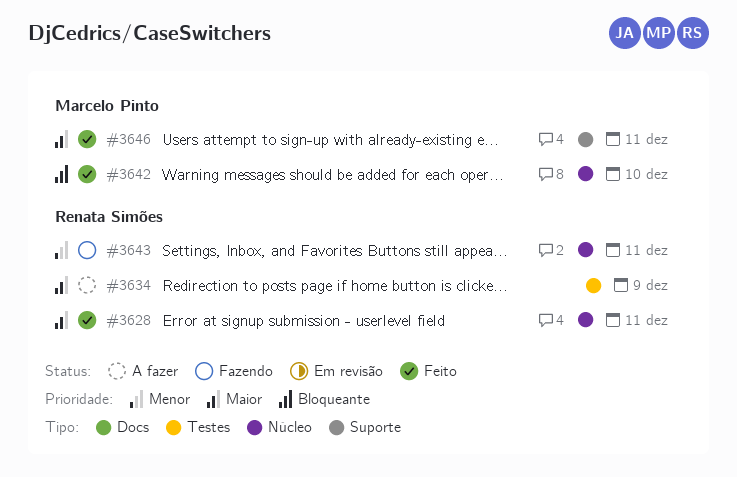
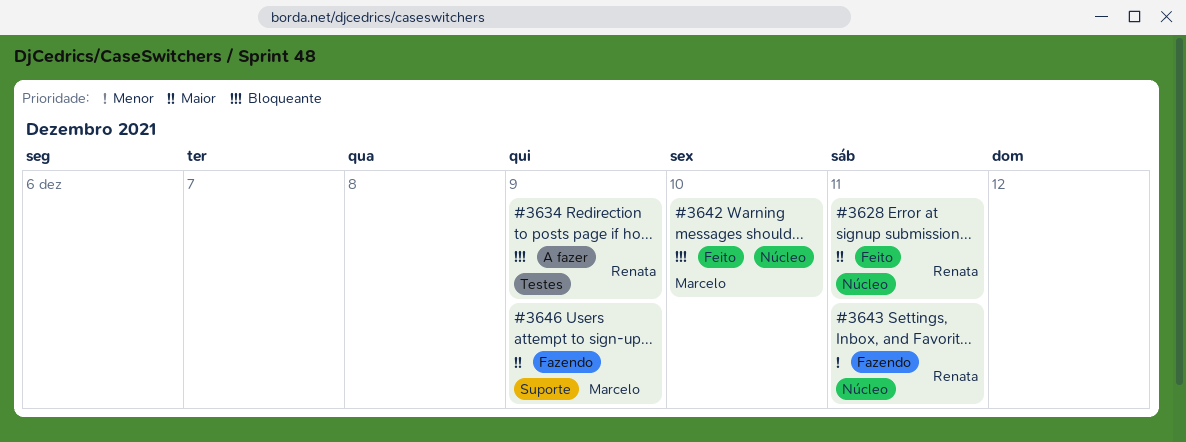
#3634, priority: Maior -> Bloqueante
#3646, status: Feito -> Fazendo
#3646, due: Dec 11 -> Dec 9

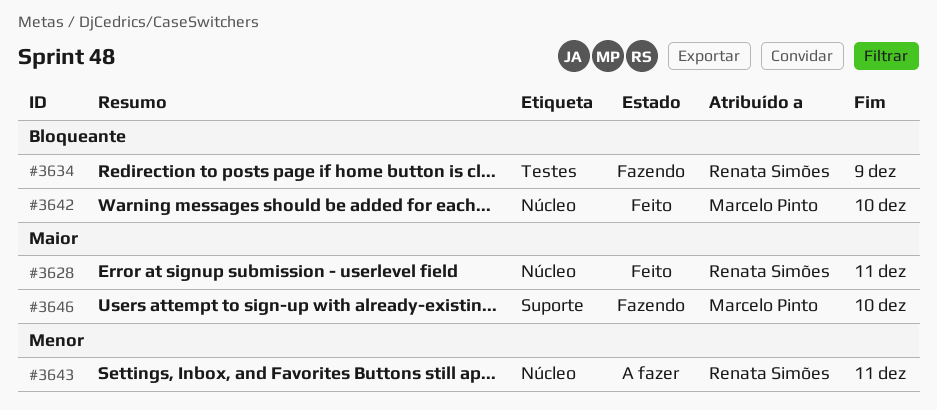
#3634, status: A fazer -> Fazendo
#3643, status: Fazendo -> A fazer
#3646, due: Dec 9 -> Dec 10

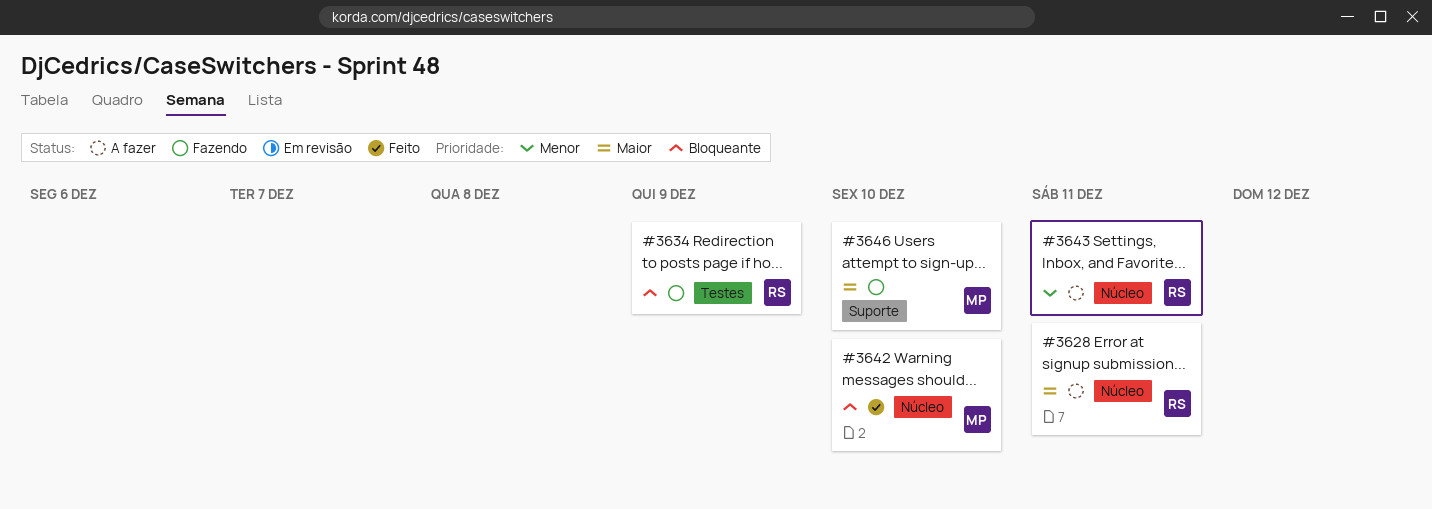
#3628, status: Feito -> A fazer

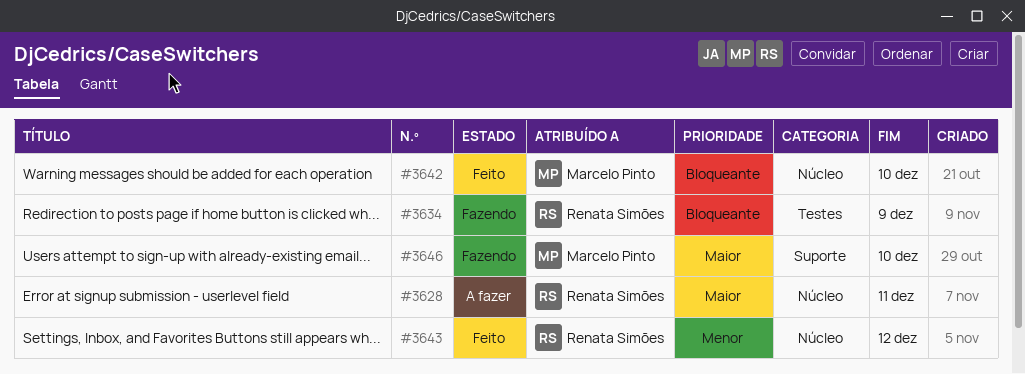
#3643, status: A fazer -> Feito
#3643, due: Dec 11 -> Dec 12

